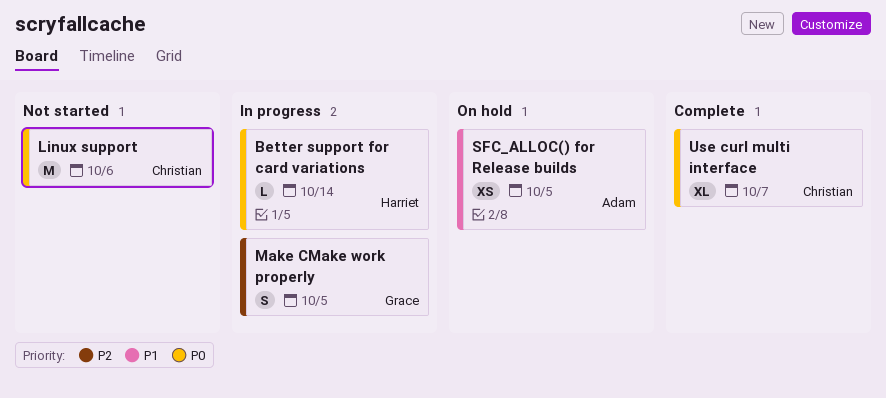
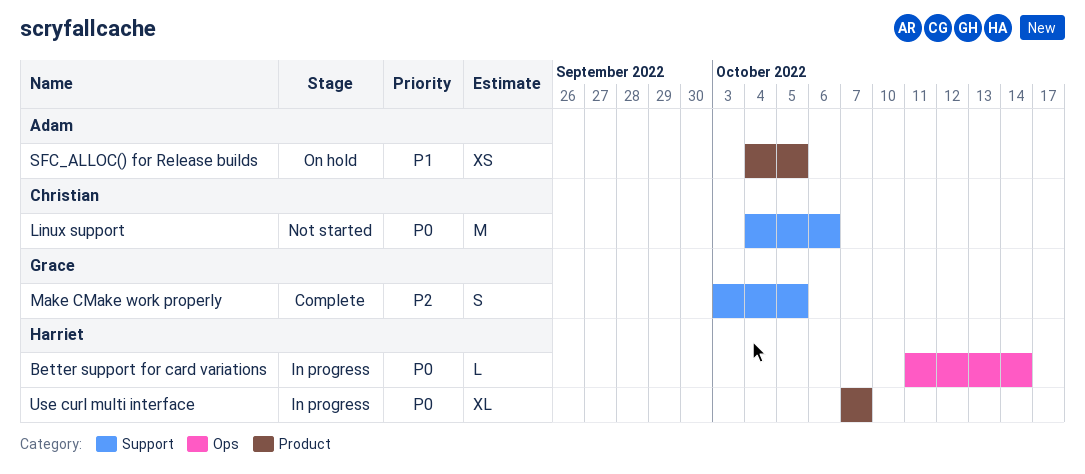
Make CMake work properly, status: In progress -> Complete
Use curl multi interface, status: Complete -> In progress
Use curl multi interface, owner: Christian -> Harriet

